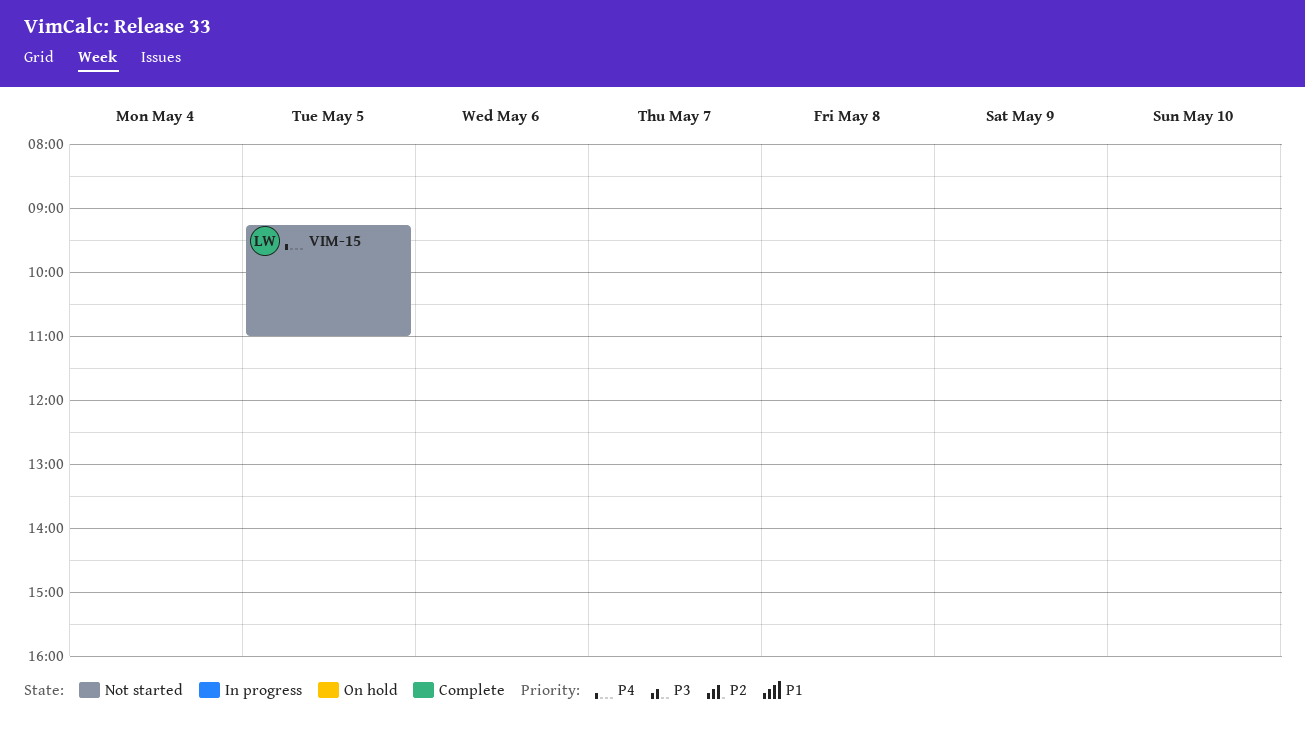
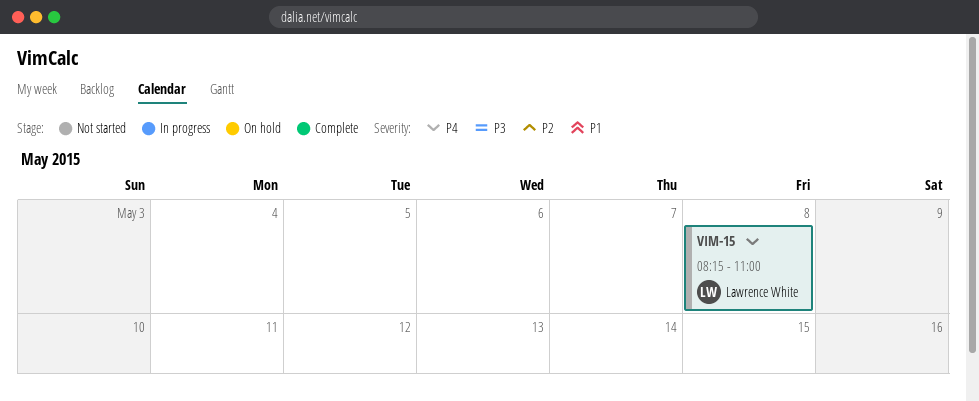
VIM-15, day: May 5 -> May 8
VIM-15, begins: 09:15 -> 08:15

